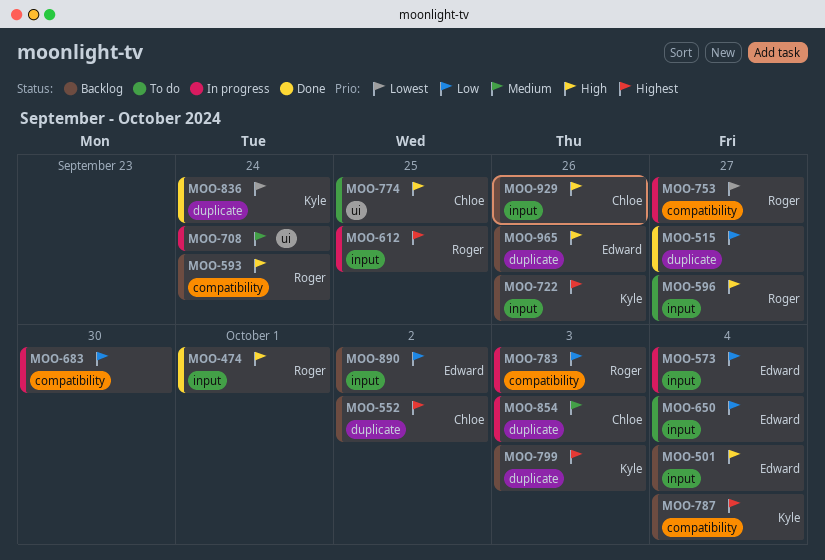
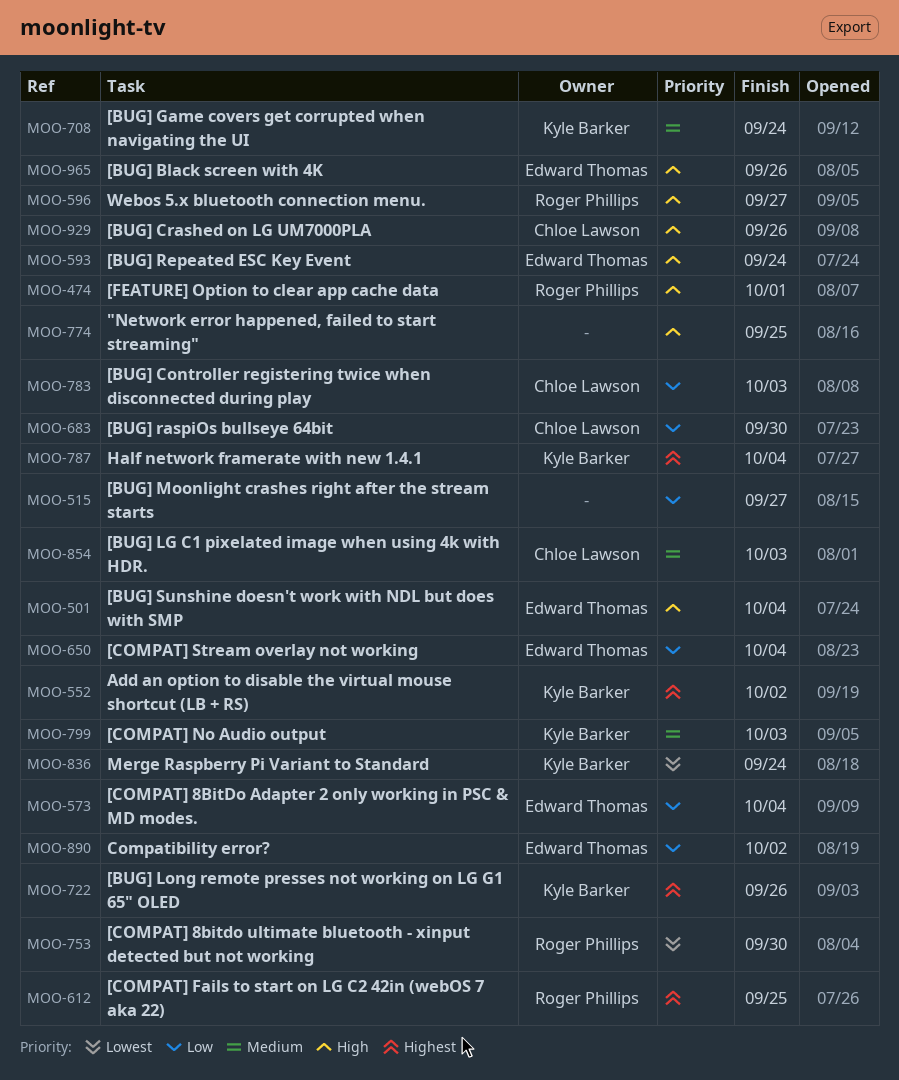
MOO-552, owner: Chloe Lawson -> Kyle Barker
MOO-593, owner: Roger Phillips -> Edward Thomas
MOO-683, owner: none -> Chloe Lawson
MOO-708, owner: none -> Kyle Barker
MOO-753, due: Sep 27 -> Sep 30
MOO-774, owner: Chloe Lawson -> none
MOO-783, owner: Roger Phillips -> Chloe Lawson
MOO-799, priority: Highest -> Medium

